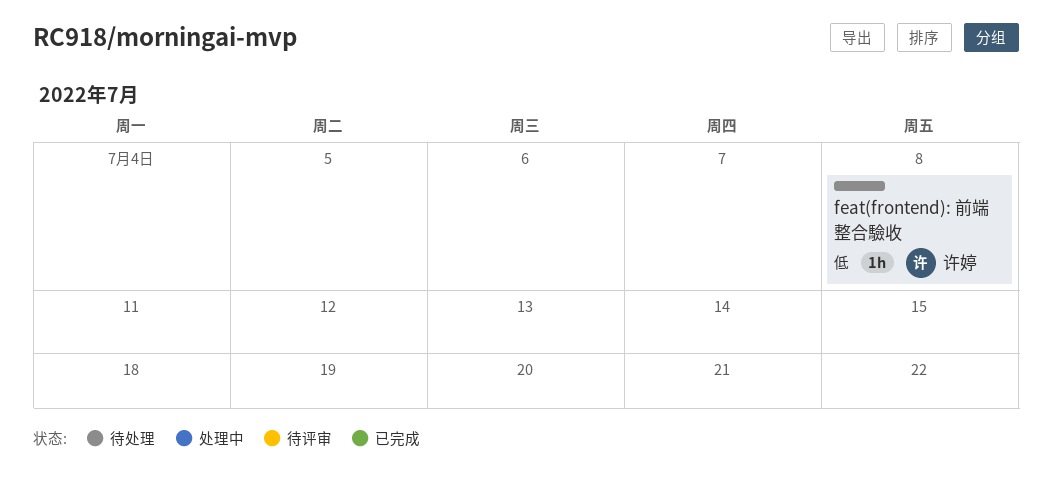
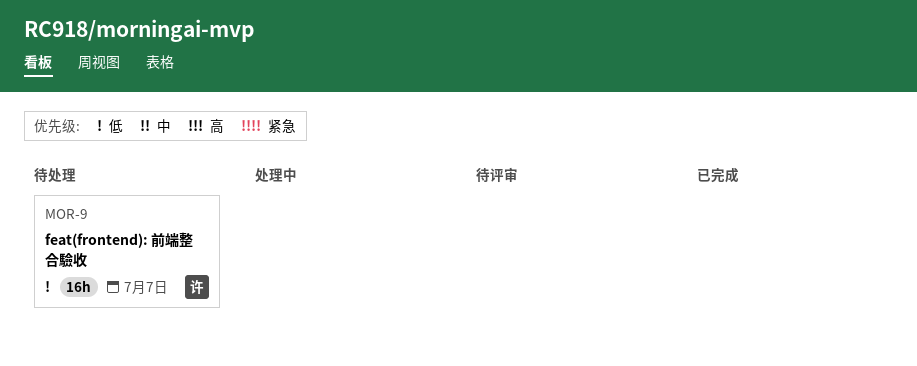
feat(frontend): 前端整合驗收, estimate: 1h -> 16h
feat(frontend): 前端整合驗收, due: Jul 8 -> Jul 7

